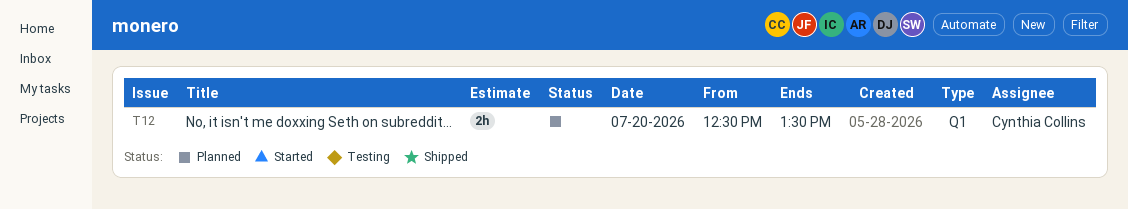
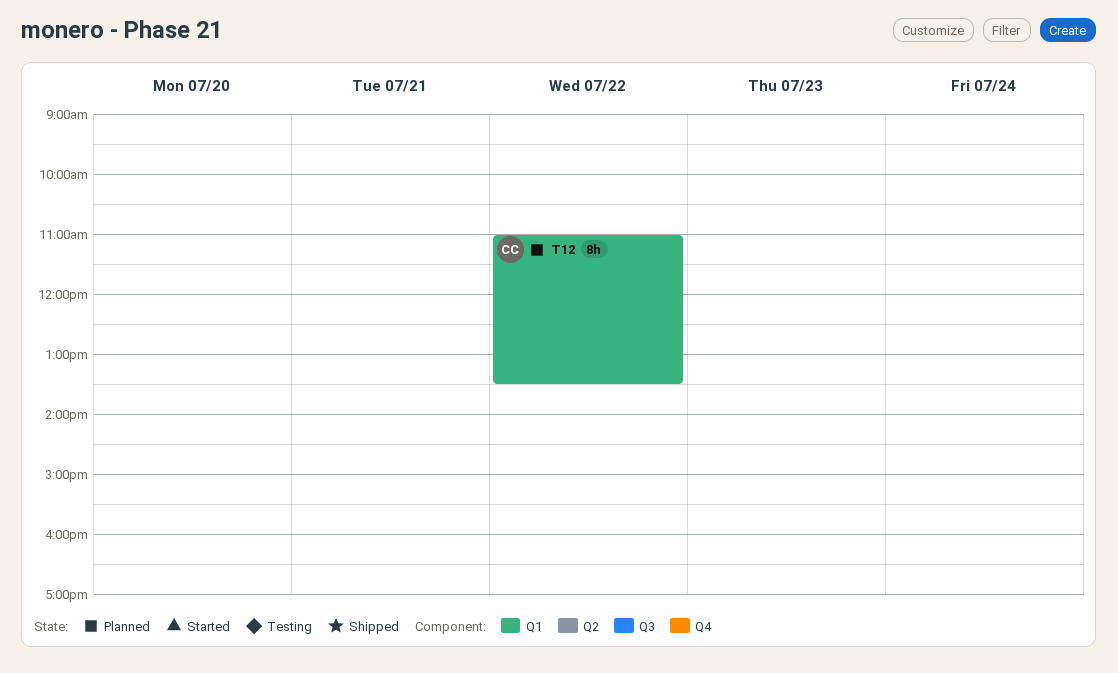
T12, estimate: 2h -> 8h
T12, day: Jul 20 -> Jul 22
T12, begins: 12:30 -> 11:00

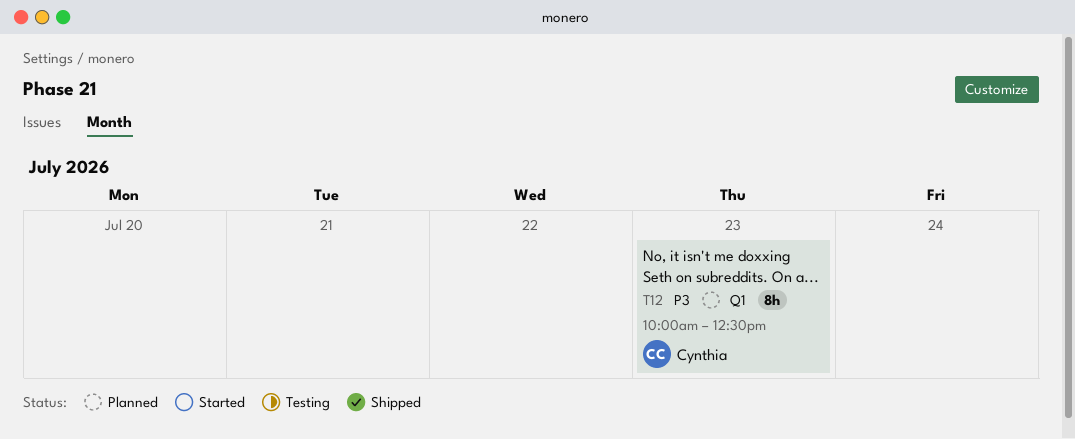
T12, day: Jul 22 -> Jul 23
T12, begins: 11:00 -> 10:00
T12, ends: 13:30 -> 12:30

